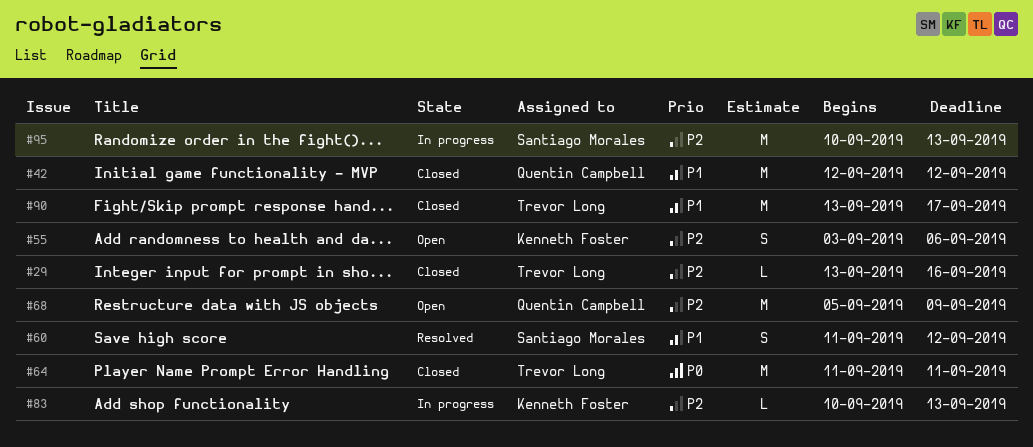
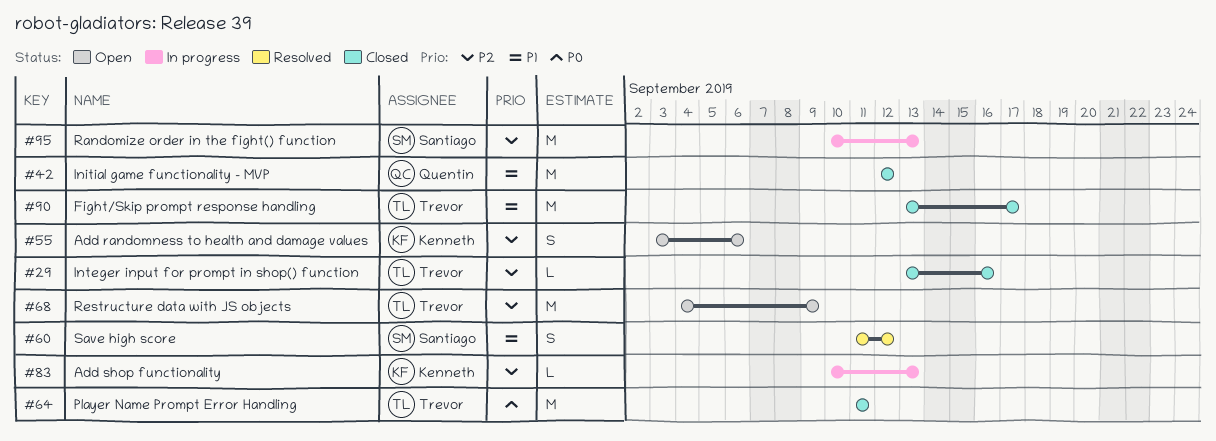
#68, owner: Quentin Campbell -> Trevor Long
#68, start: Sep 5 -> Sep 4

